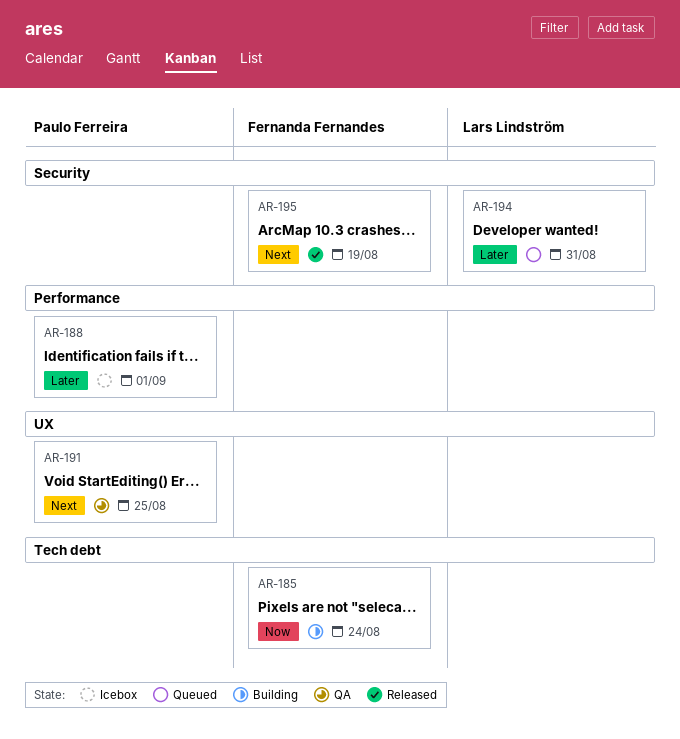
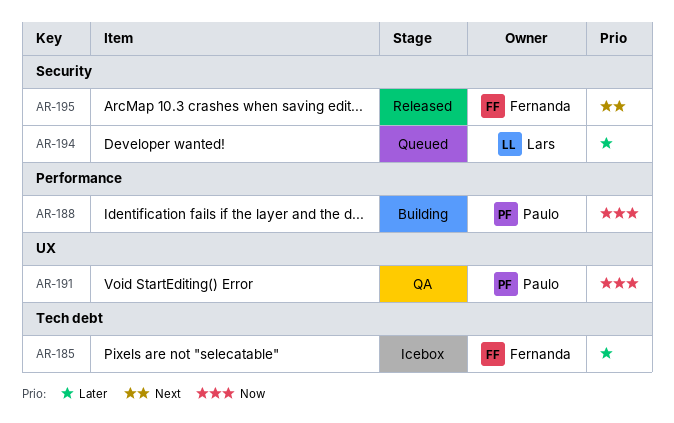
AR-185, status: Building -> Icebox
AR-185, priority: Now -> Later
AR-188, status: Icebox -> Building
AR-188, priority: Later -> Now
AR-191, priority: Next -> Now

